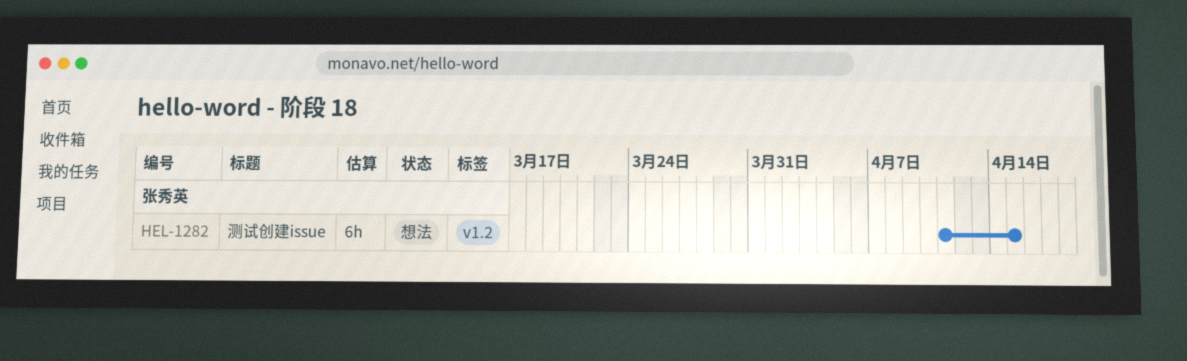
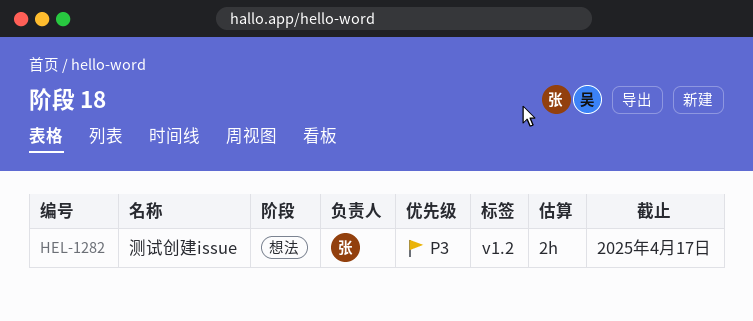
HEL-1282, estimate: 6h -> 2h
HEL-1282, due: Apr 15 -> Apr 17

